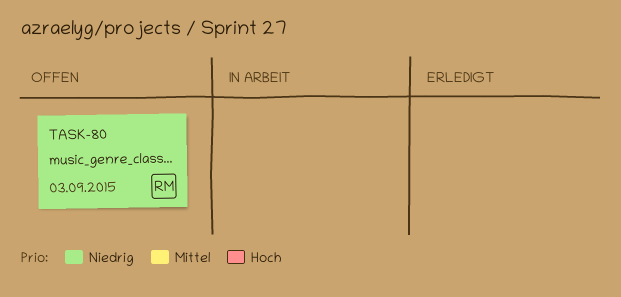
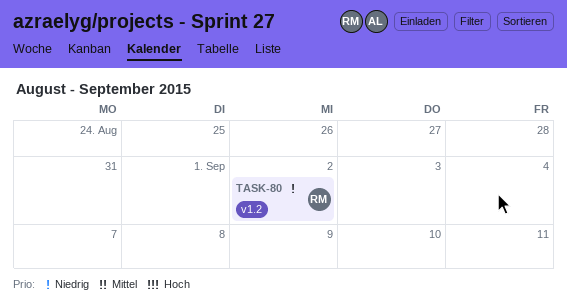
TASK-80, due: Sep 3 -> Sep 2

